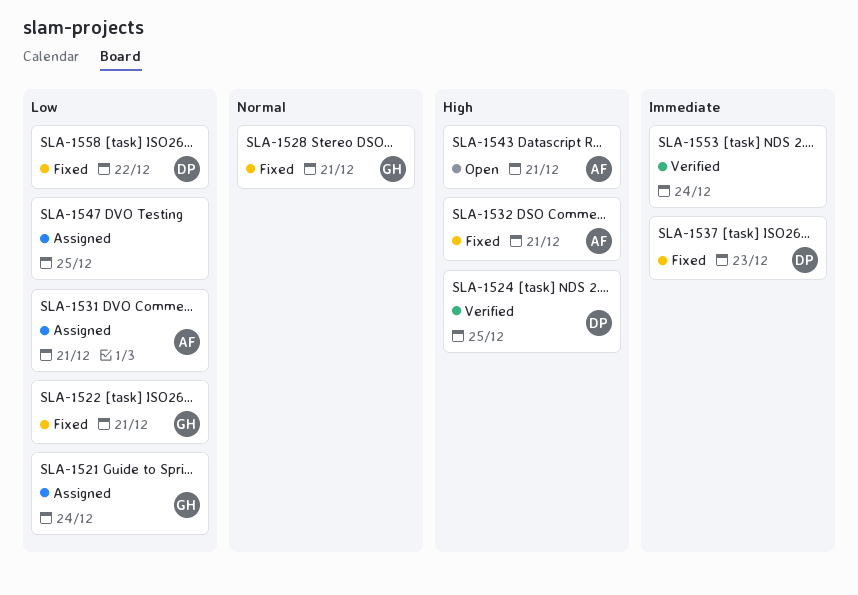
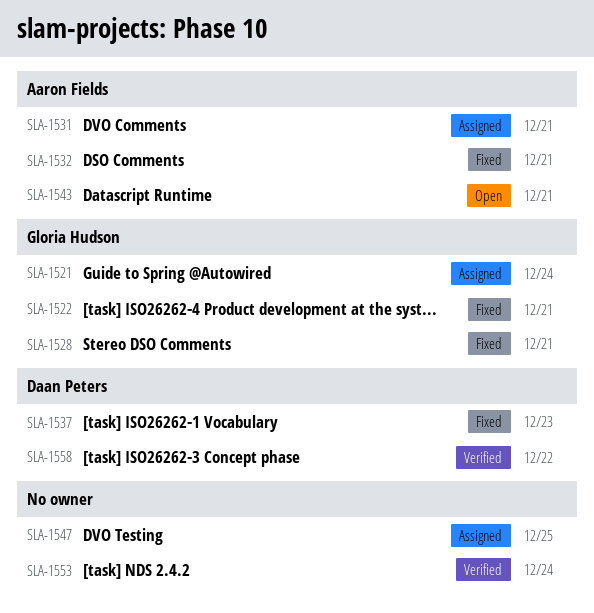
SLA-1524: present -> none
SLA-1558, status: Fixed -> Verified

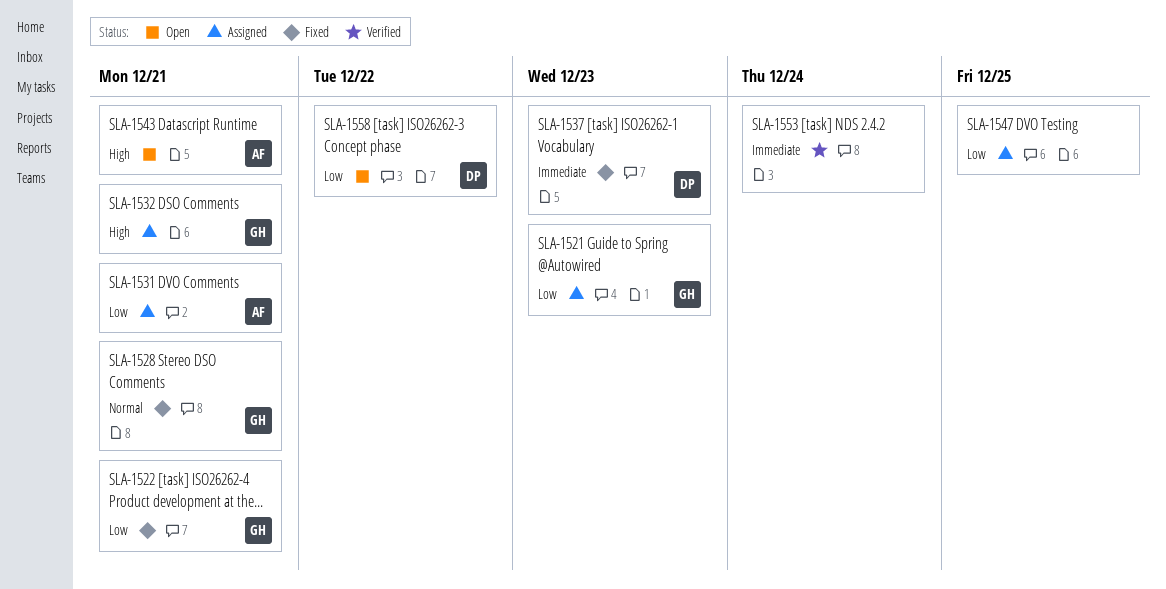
SLA-1521, due: Dec 24 -> Dec 23
SLA-1532, status: Fixed -> Assigned
SLA-1532, owner: Aaron Fields -> Gloria Hudson
SLA-1558, status: Verified -> Open

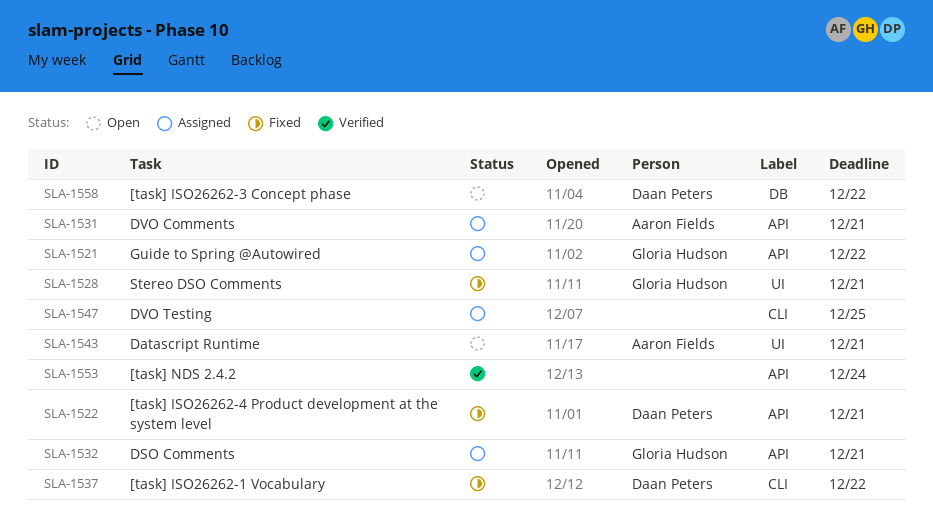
SLA-1521, due: Dec 23 -> Dec 22
SLA-1522, owner: Gloria Hudson -> Daan Peters
SLA-1537, due: Dec 23 -> Dec 22

